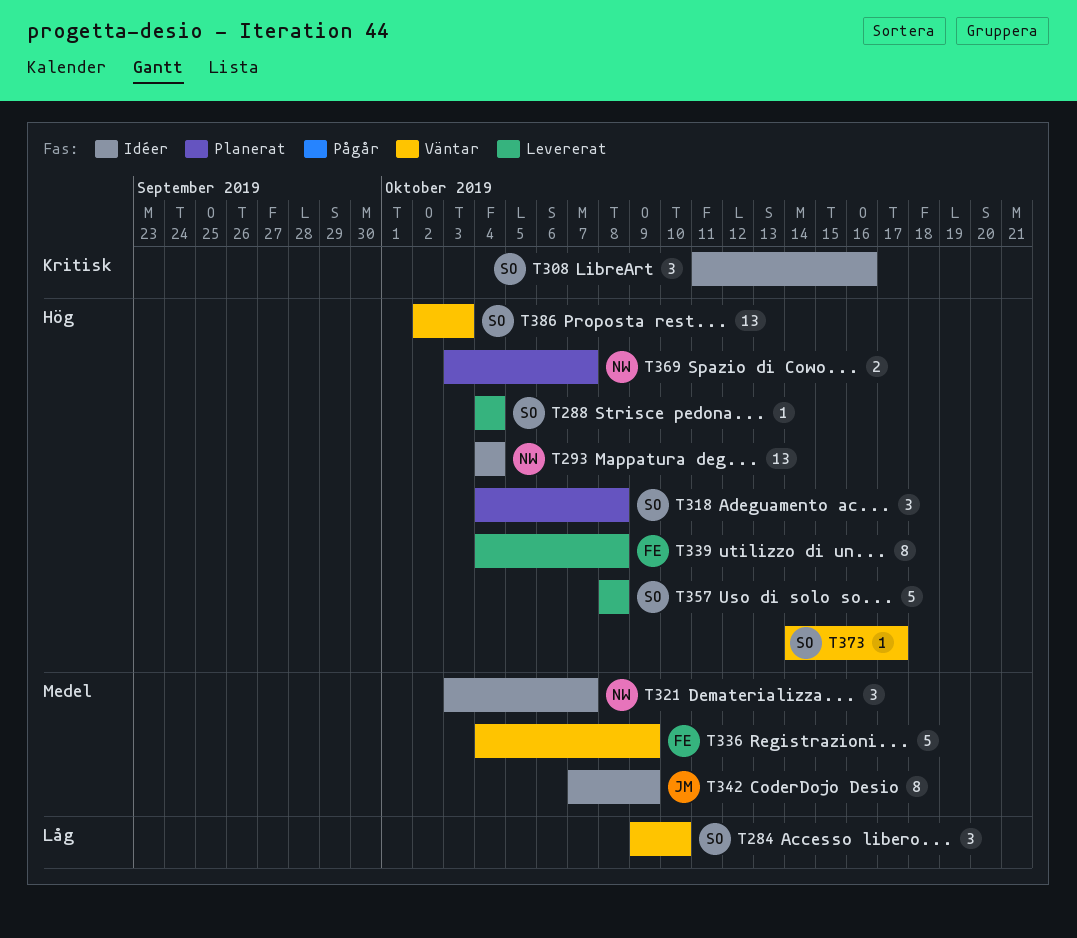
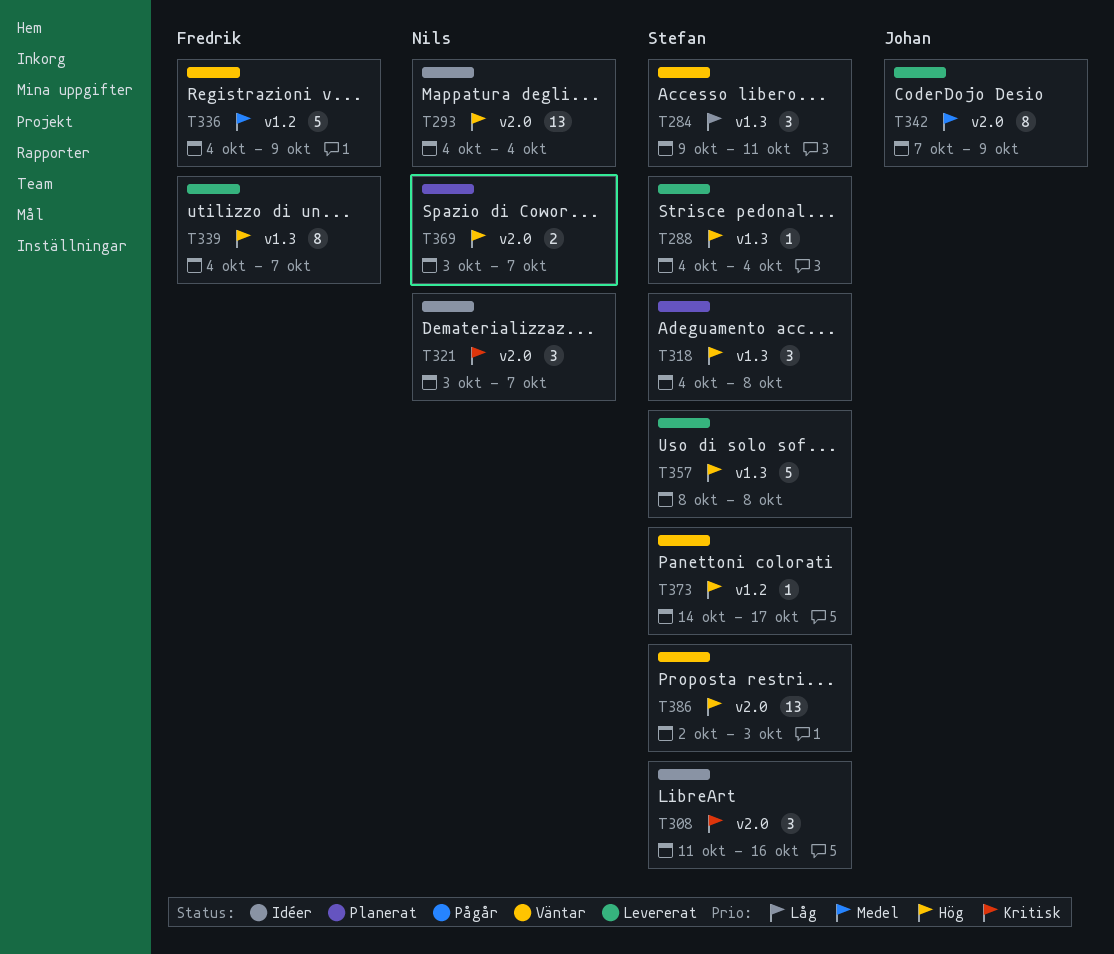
T284, due: Oct 10 -> Oct 11
T321, priority: Medel -> Kritisk
T339, due: Oct 8 -> Oct 7
T342, status: Idéer -> Levererat

